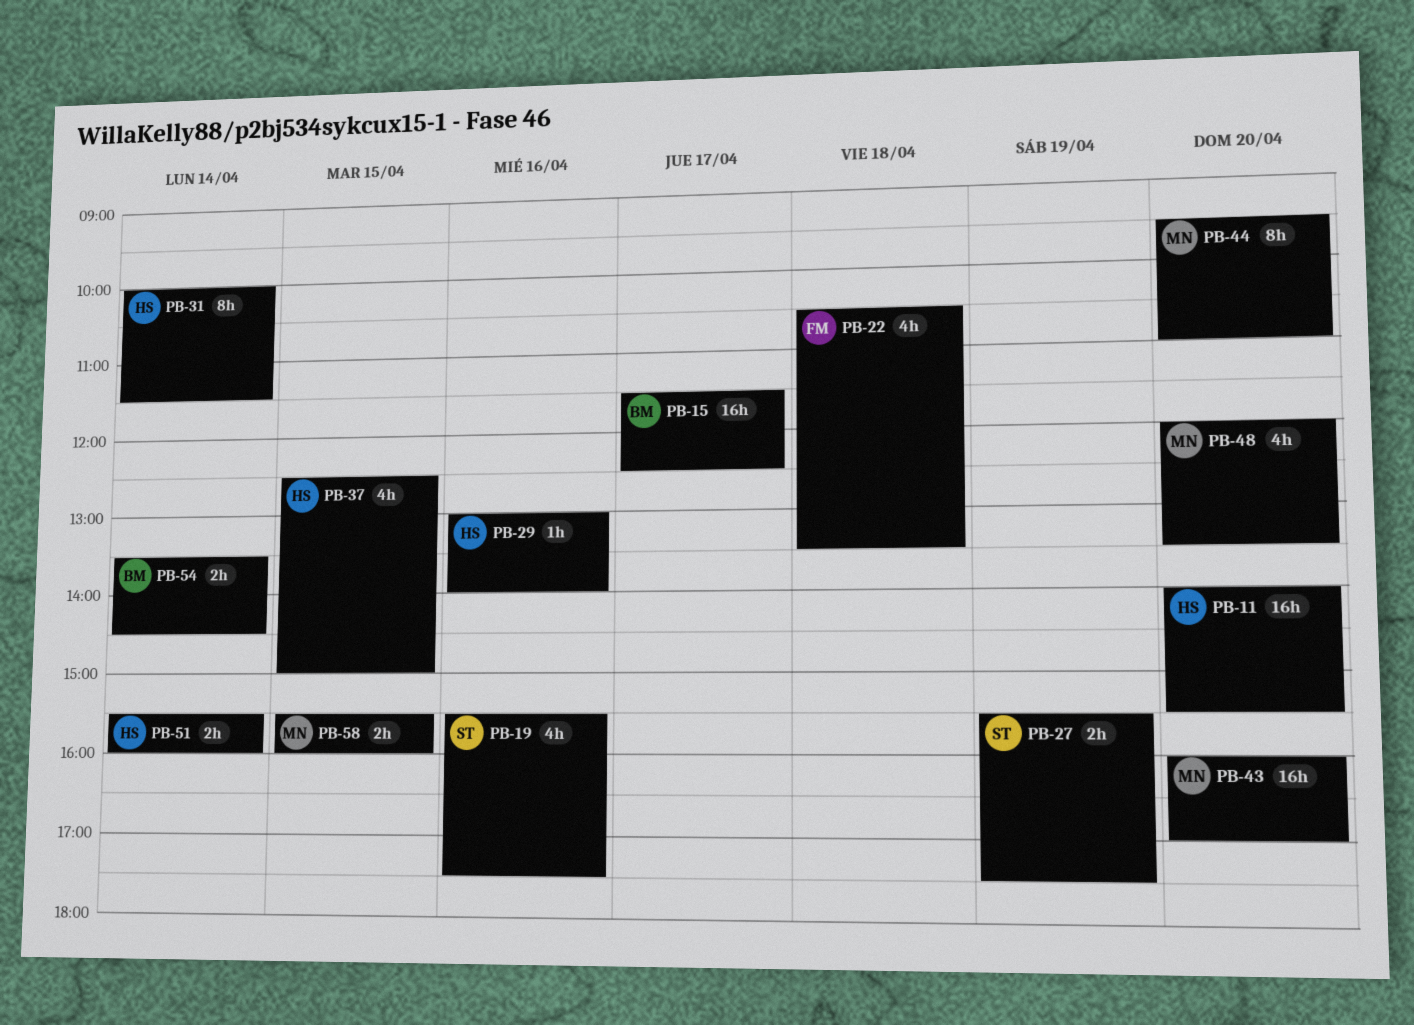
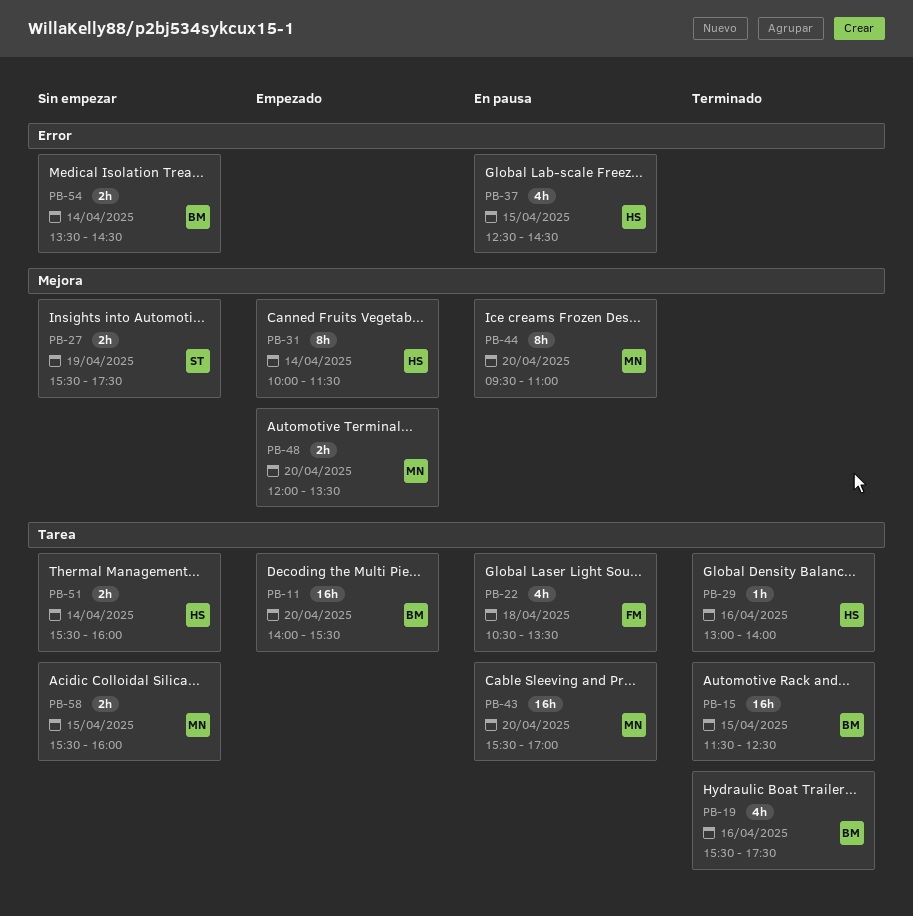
PB-11, owner: HS -> BM
PB-15, day: Apr 17 -> Apr 15
PB-19, owner: ST -> BM
PB-37, ends: 15:00 -> 14:30
PB-43, begins: 16:00 -> 15:30
PB-48, estimate: 4h -> 2h

